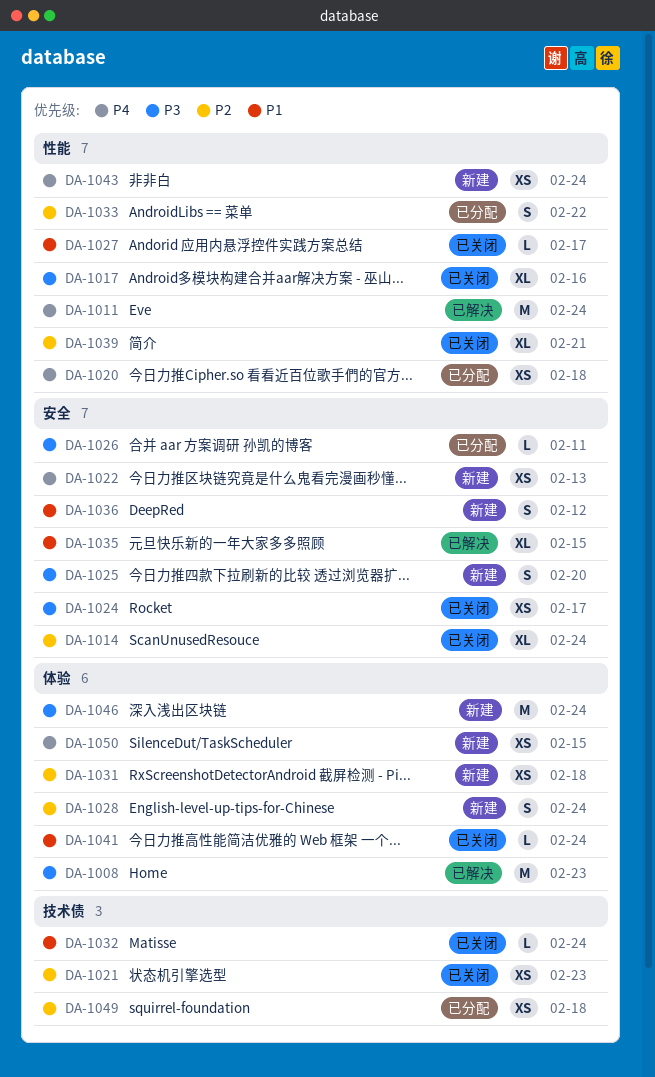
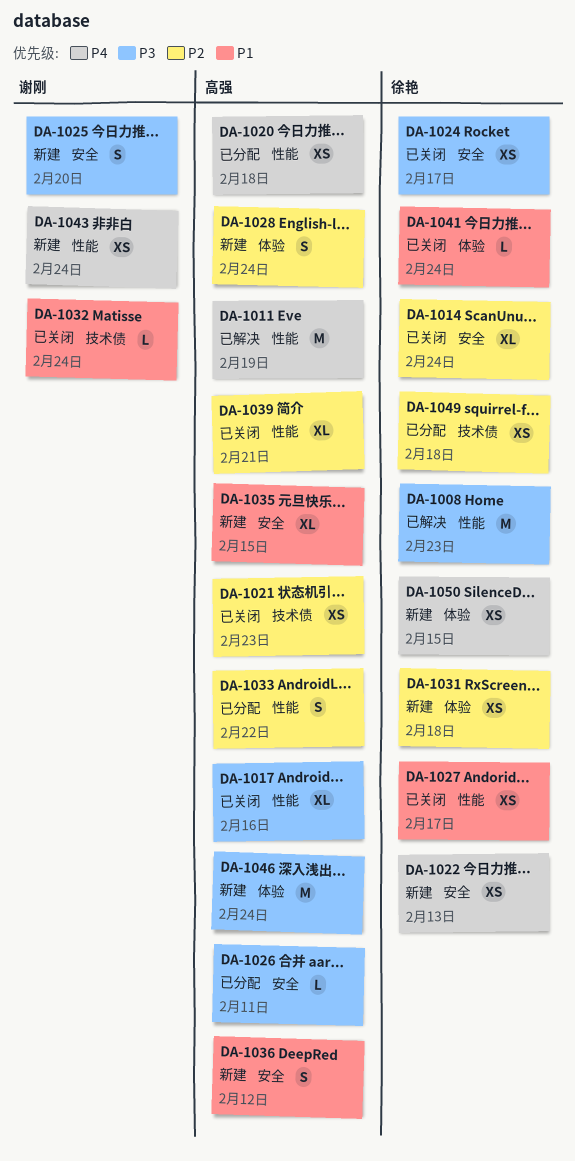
DA-1008, label: 体验 -> 性能
DA-1011, due: Feb 24 -> Feb 19
DA-1027, estimate: L -> XS
DA-1035, status: 已解决 -> 新建

